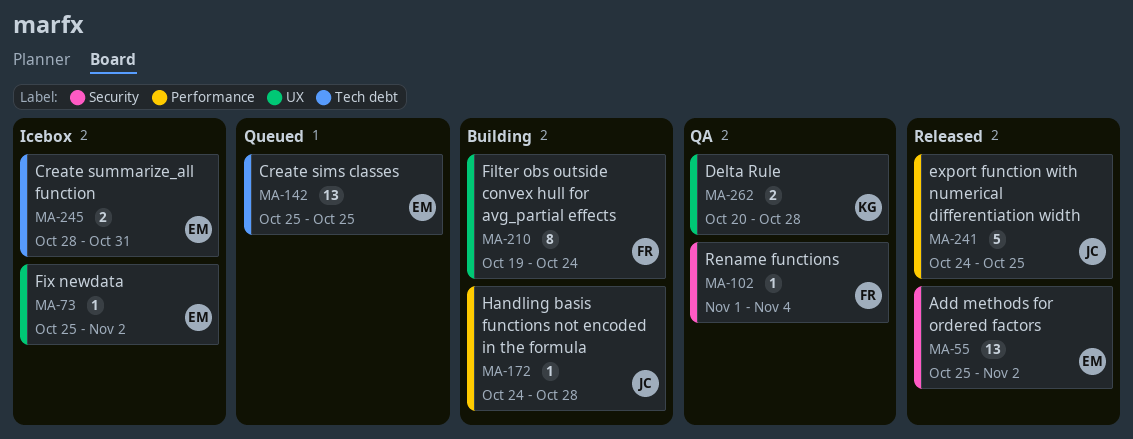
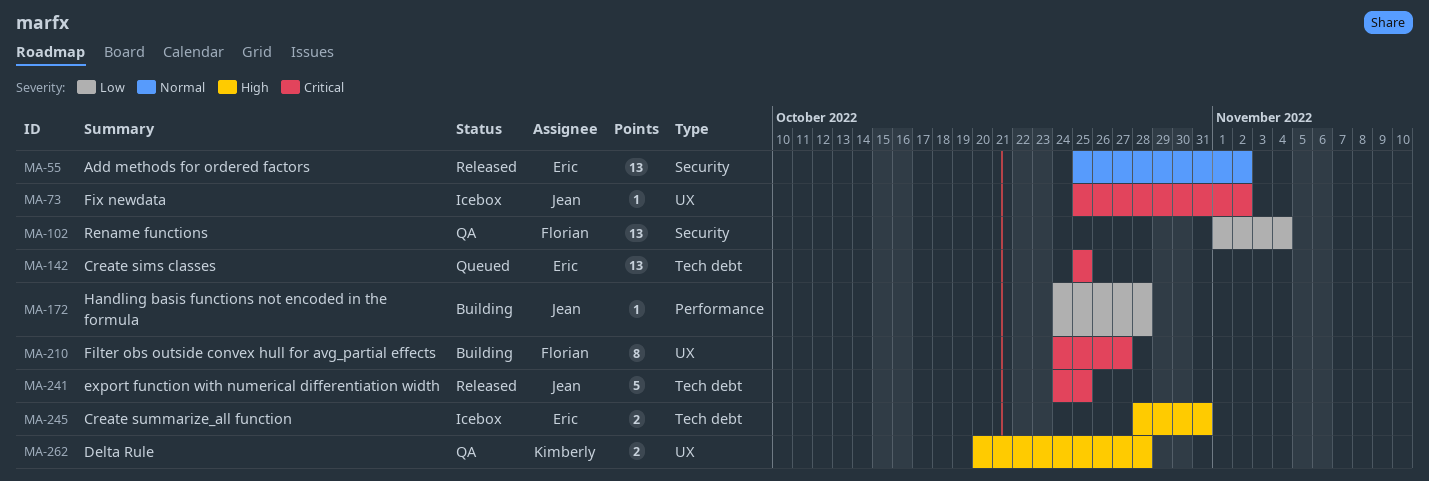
MA-73, owner: Eric -> Jean
MA-102, estimate: 1 -> 13
MA-210, start: Oct 19 -> Oct 24
MA-210, due: Oct 24 -> Oct 27
MA-241, label: Performance -> Tech debt

